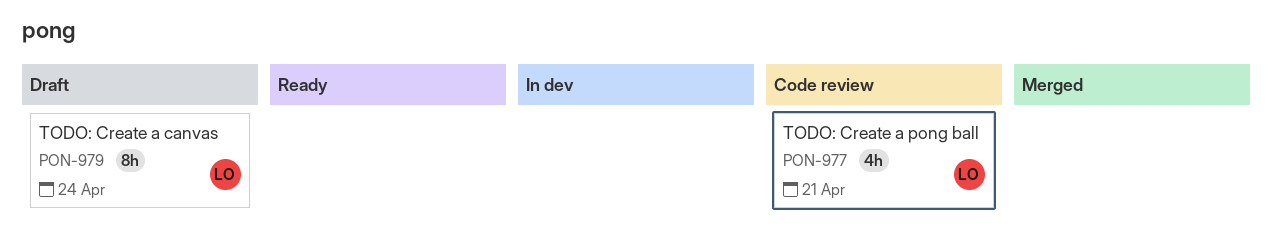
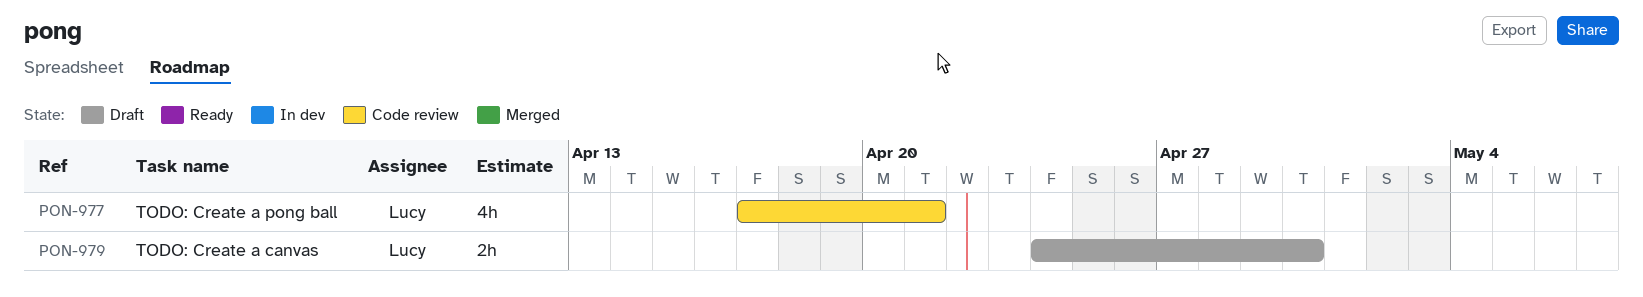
PON-979, estimate: 8h -> 2h
PON-979, due: Apr 24 -> Apr 30

